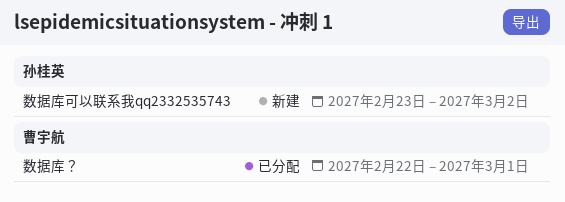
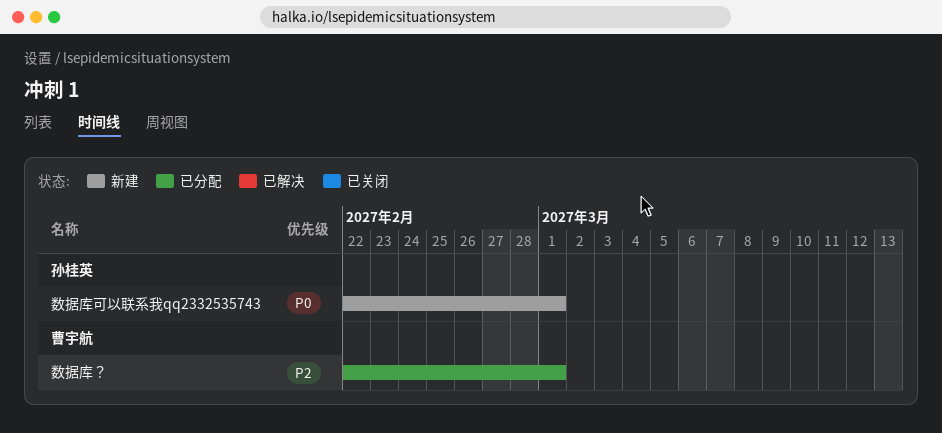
数据库可以联系我qq2332535743, start: Feb 23 -> Feb 22
数据库可以联系我qq2332535743, due: Mar 2 -> Mar 1

